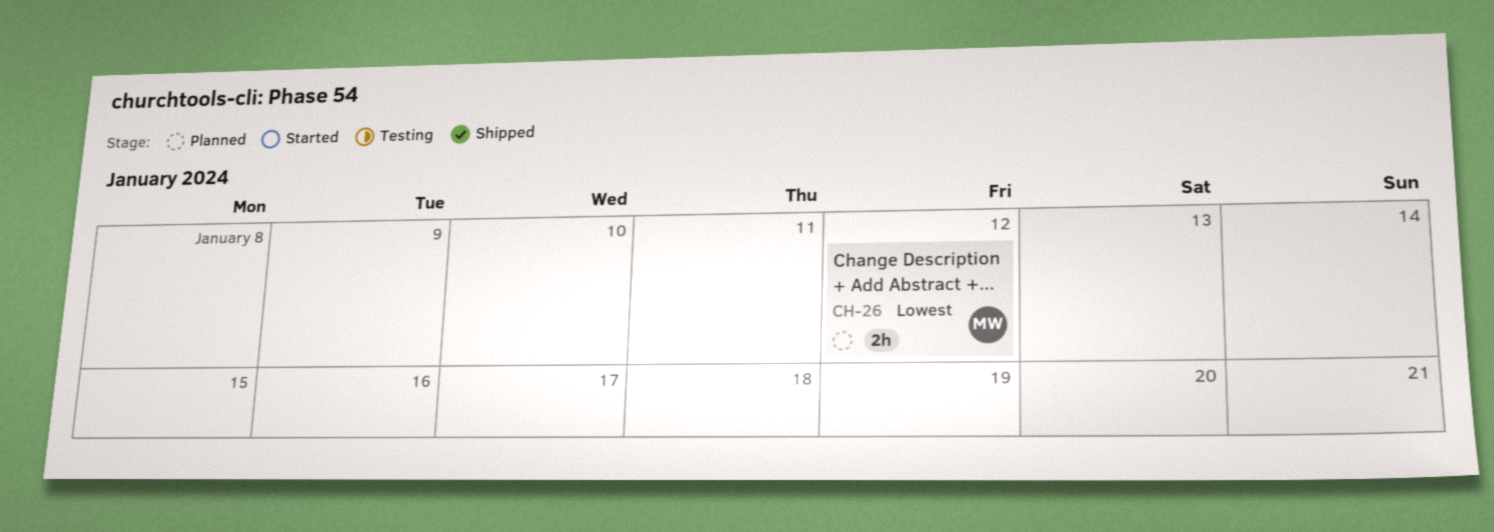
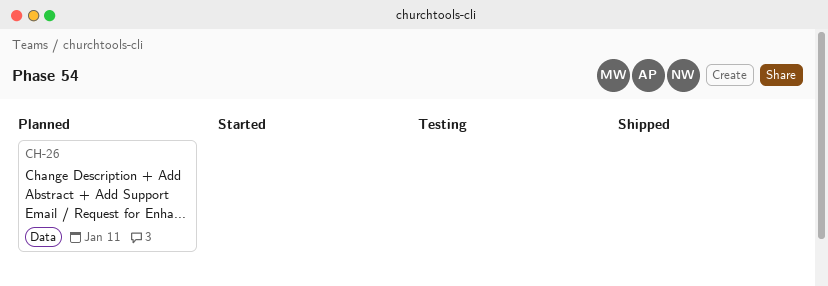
CH-26, due: Jan 12 -> Jan 11

